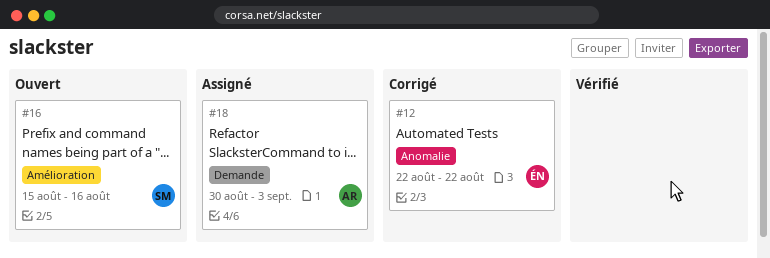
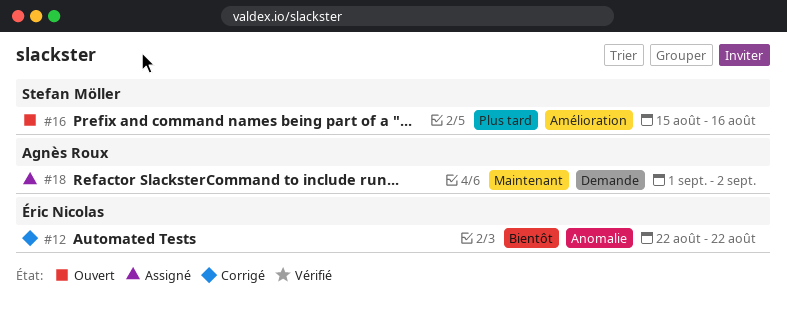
#18, start: Aug 30 -> Sep 1
#18, due: Sep 3 -> Sep 2

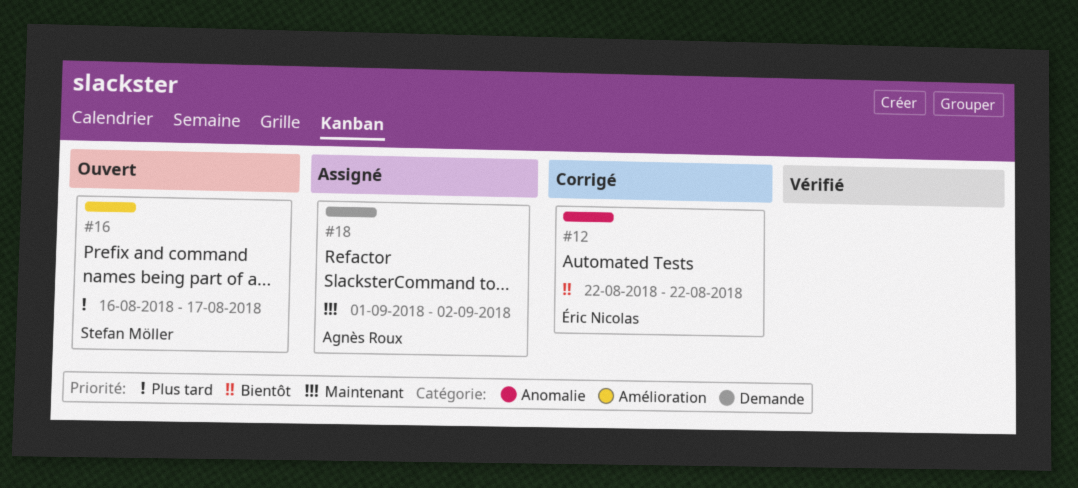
#16, start: Aug 15 -> Aug 16
#16, due: Aug 16 -> Aug 17

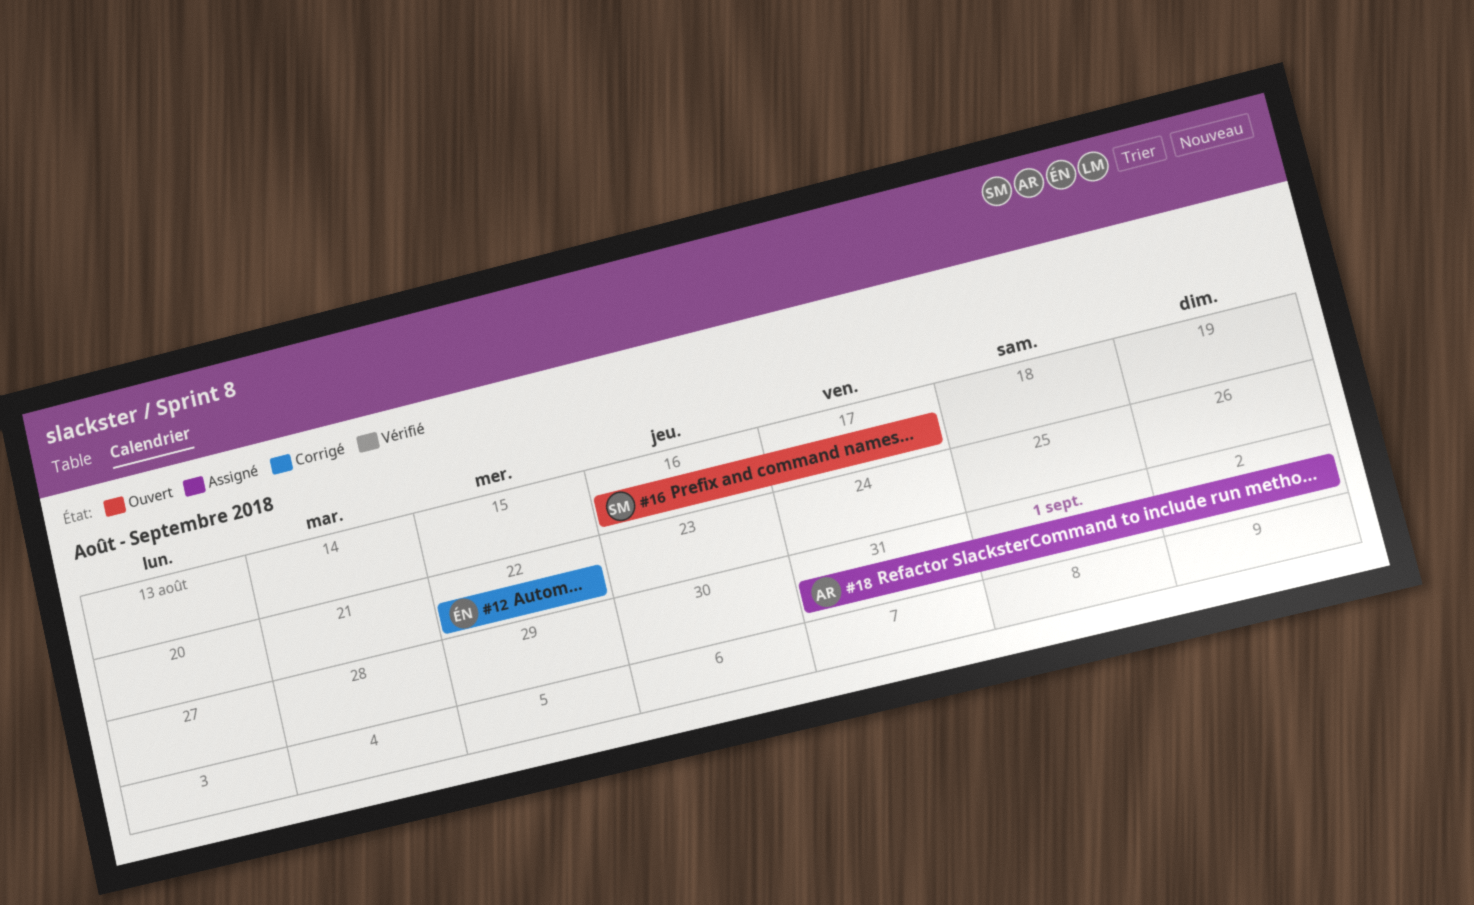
#18, start: Sep 1 -> Aug 31

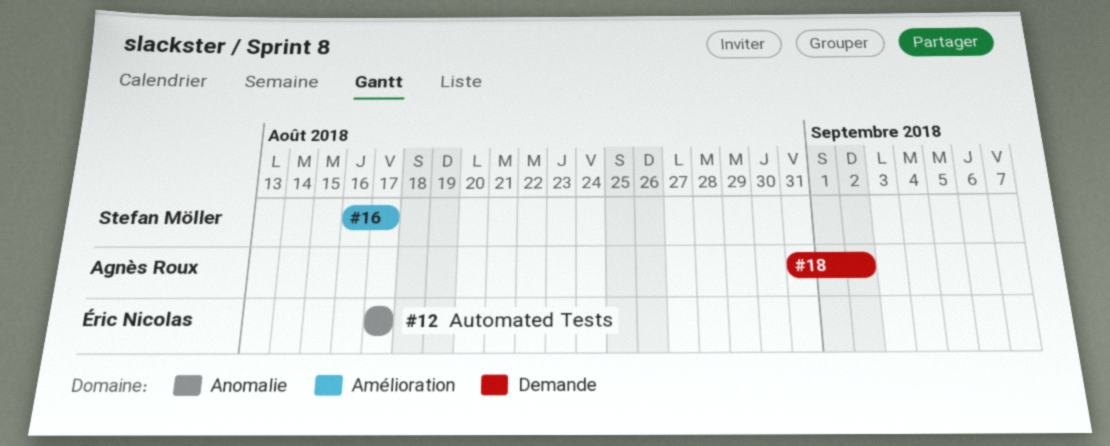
#12, start: Aug 22 -> Aug 17
#12, due: Aug 22 -> Aug 17

